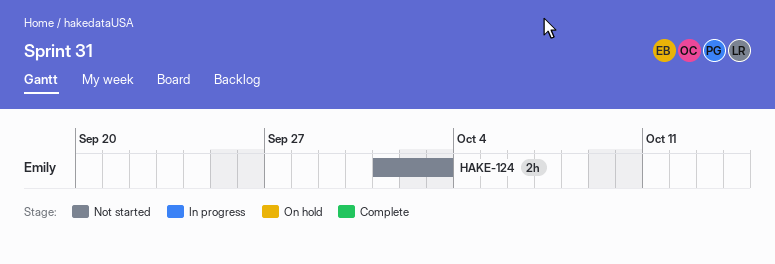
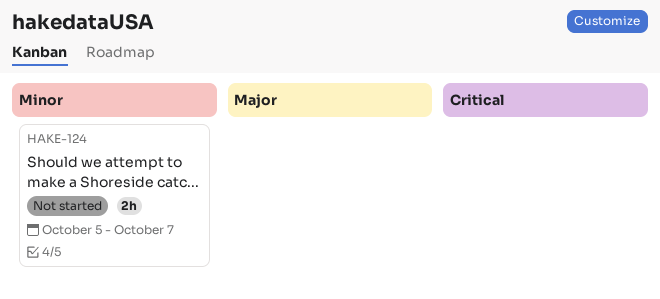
HAKE-124, start: Oct 1 -> Oct 5
HAKE-124, due: Oct 3 -> Oct 7

